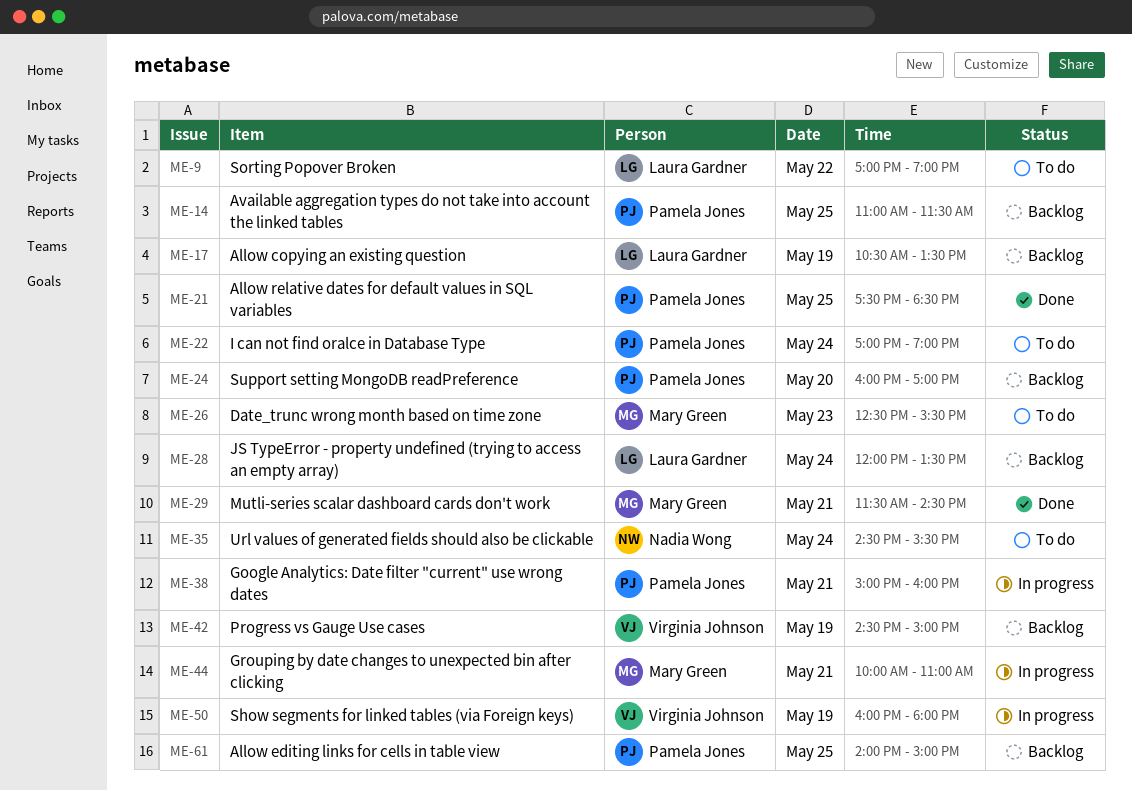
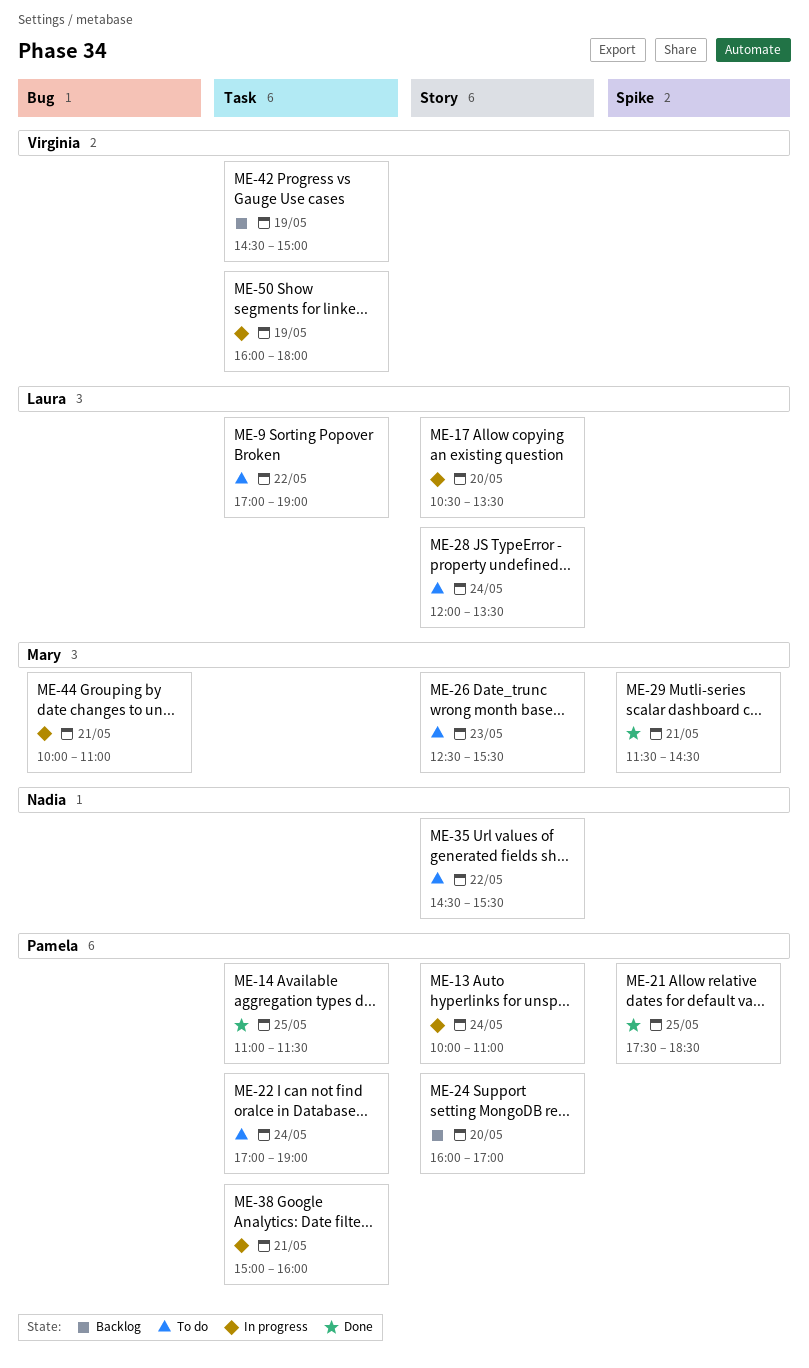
ME-13: none -> present
ME-14, status: Backlog -> Done
ME-17, status: Backlog -> In progress
ME-17, day: May 19 -> May 20
ME-28, status: Backlog -> To do
ME-35, day: May 24 -> May 22
ME-61: present -> none

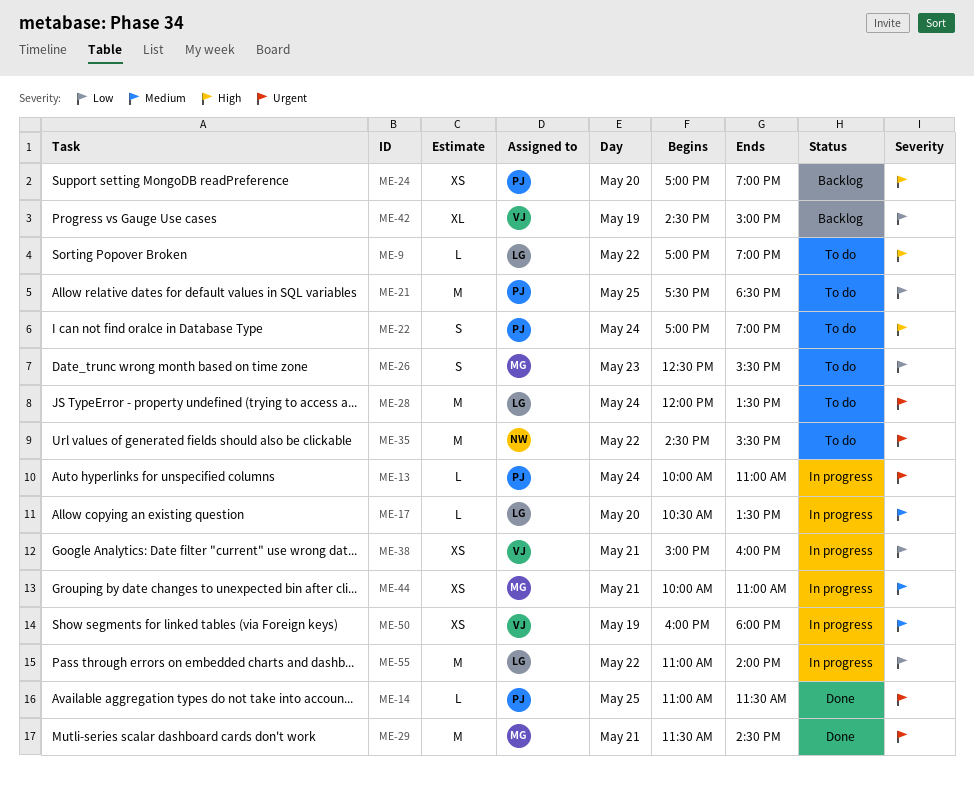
ME-21, status: Done -> To do
ME-24, begins: 16:00 -> 17:00
ME-24, ends: 17:00 -> 19:00
ME-38, owner: Pamela -> Virginia
ME-55: none -> present

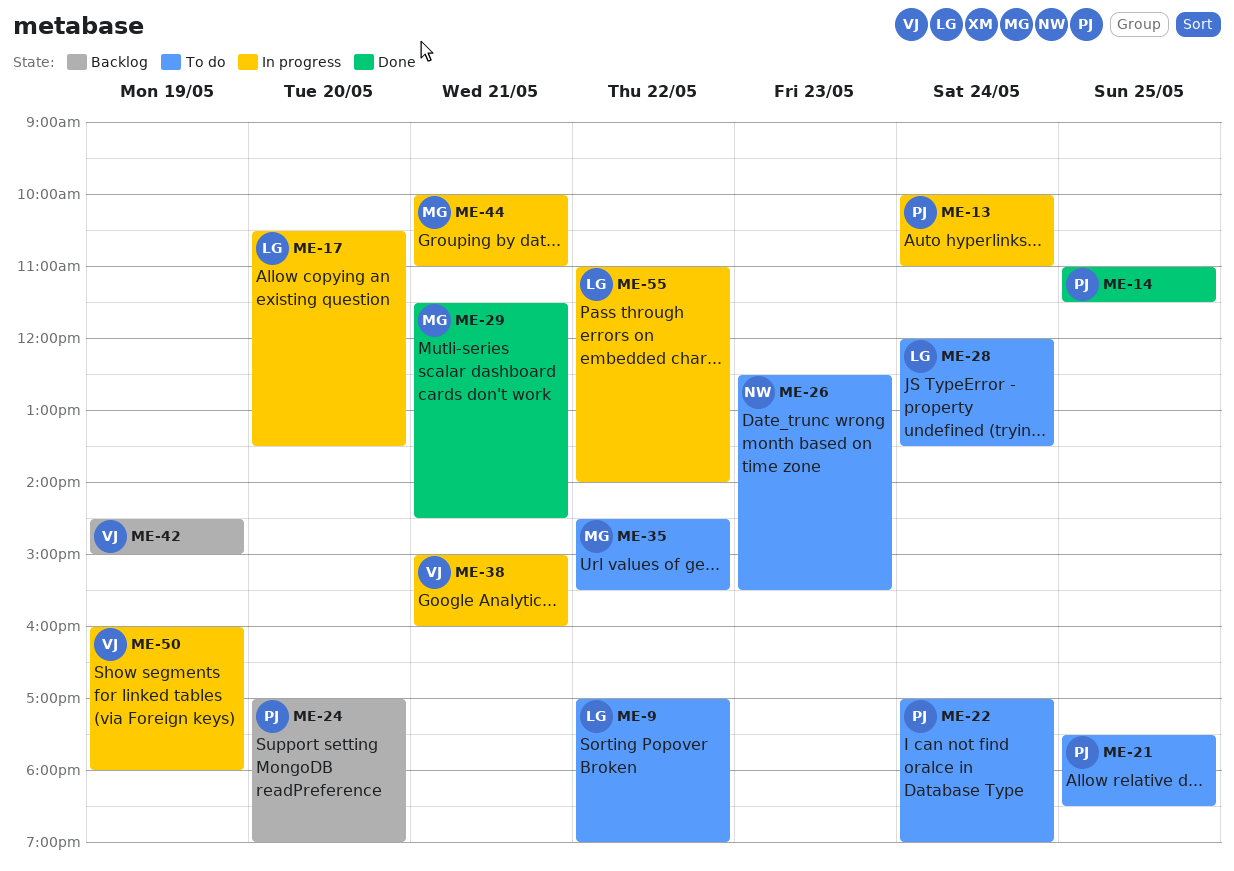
ME-26, owner: MG -> NW
ME-35, owner: NW -> MG

